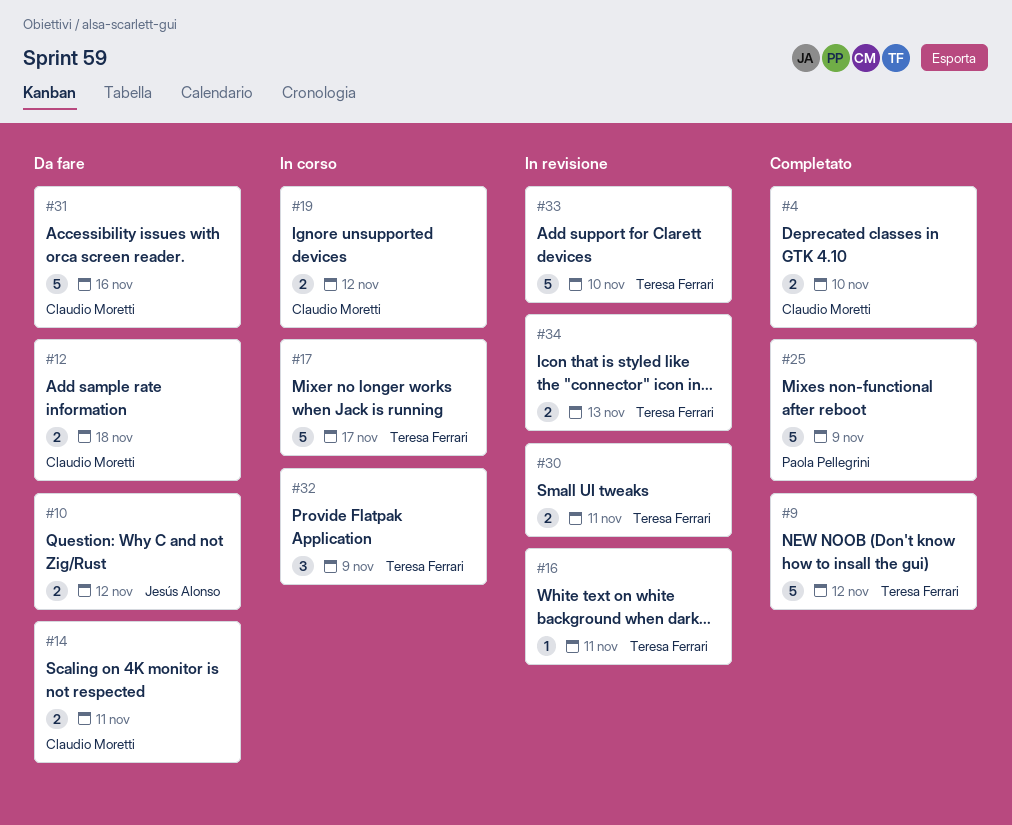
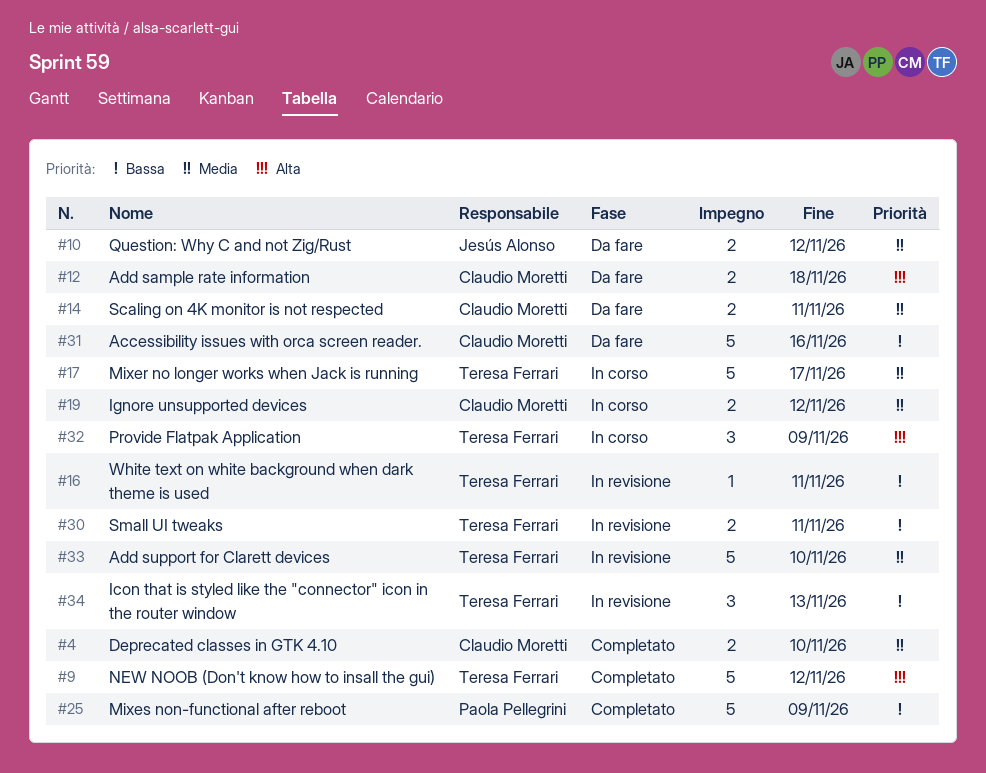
#34, estimate: 2 -> 3

